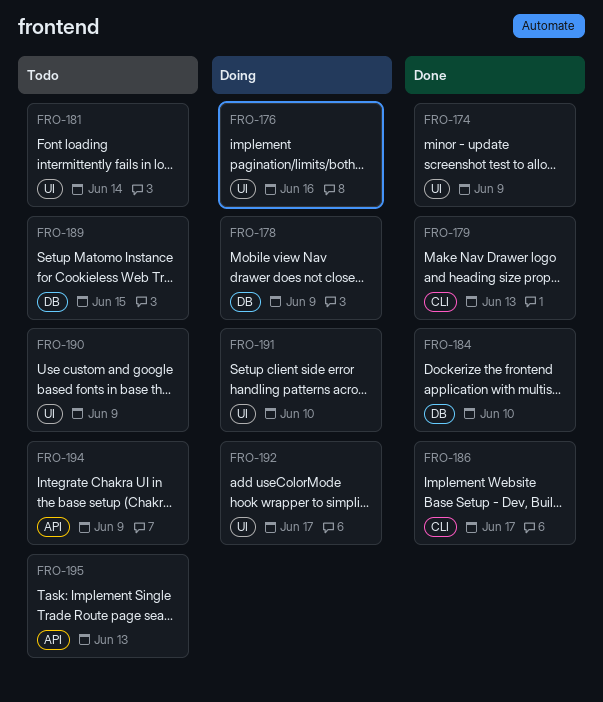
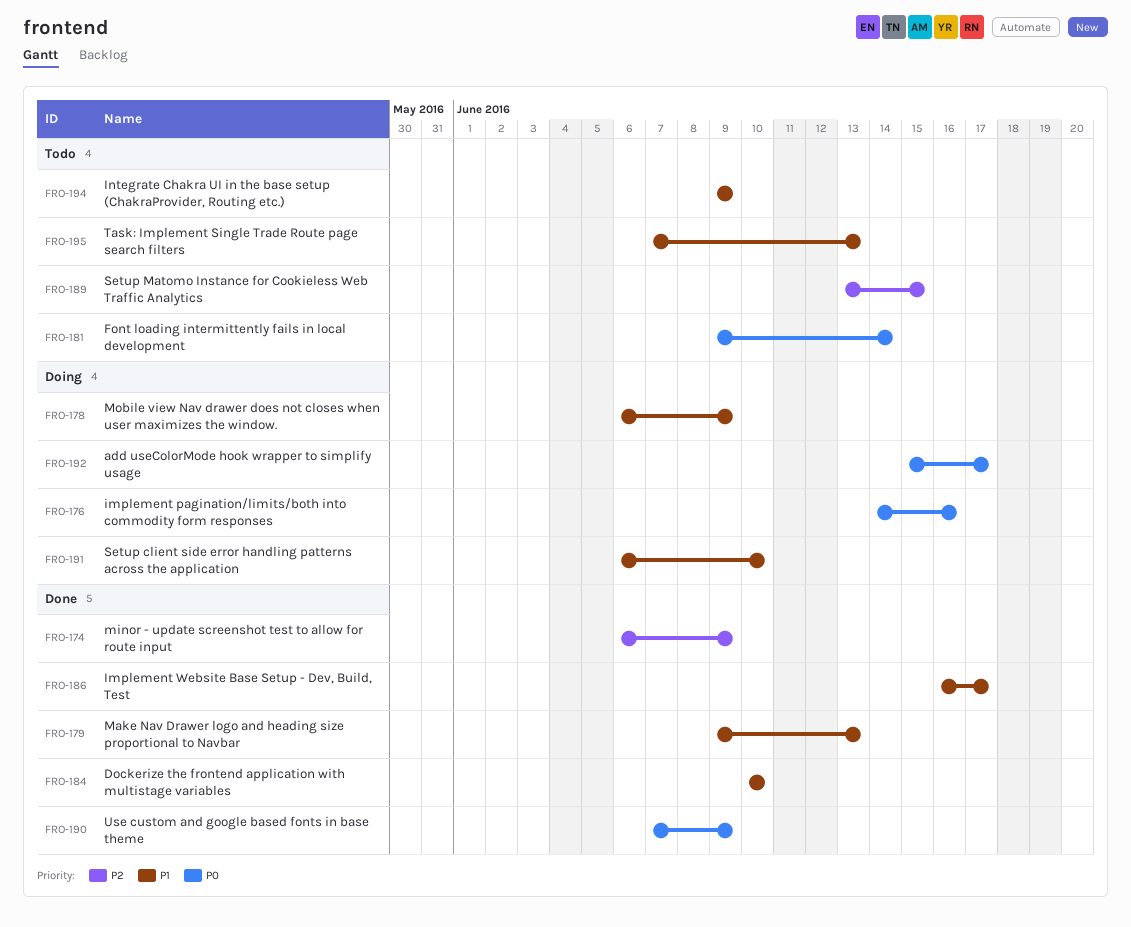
FRO-190, status: Todo -> Done

